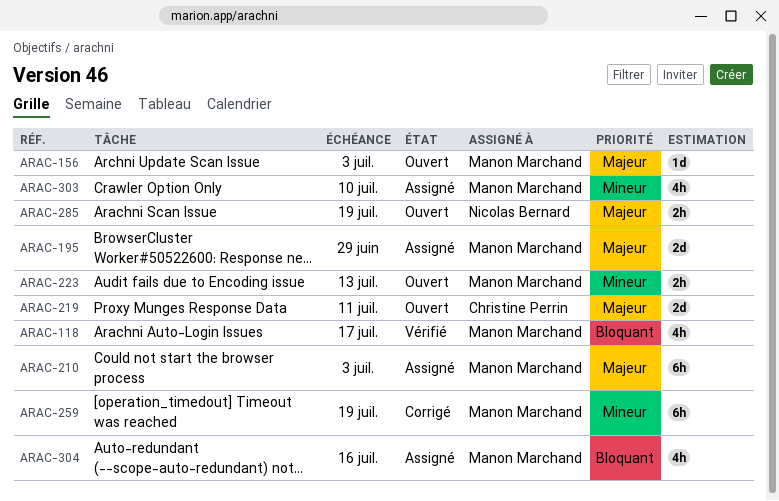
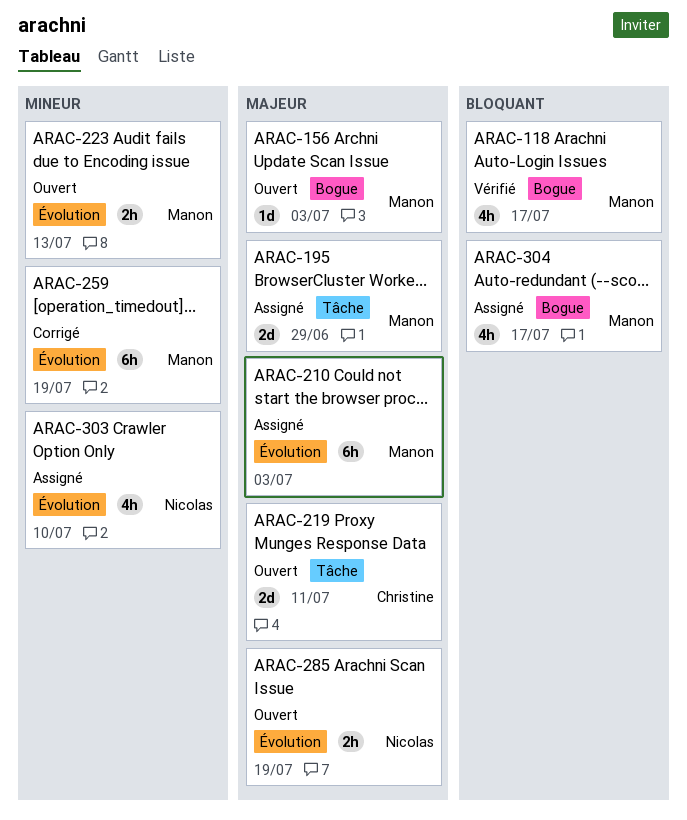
ARAC-303, owner: Manon Marchand -> Nicolas Bernard
ARAC-304, due: Jul 16 -> Jul 17

